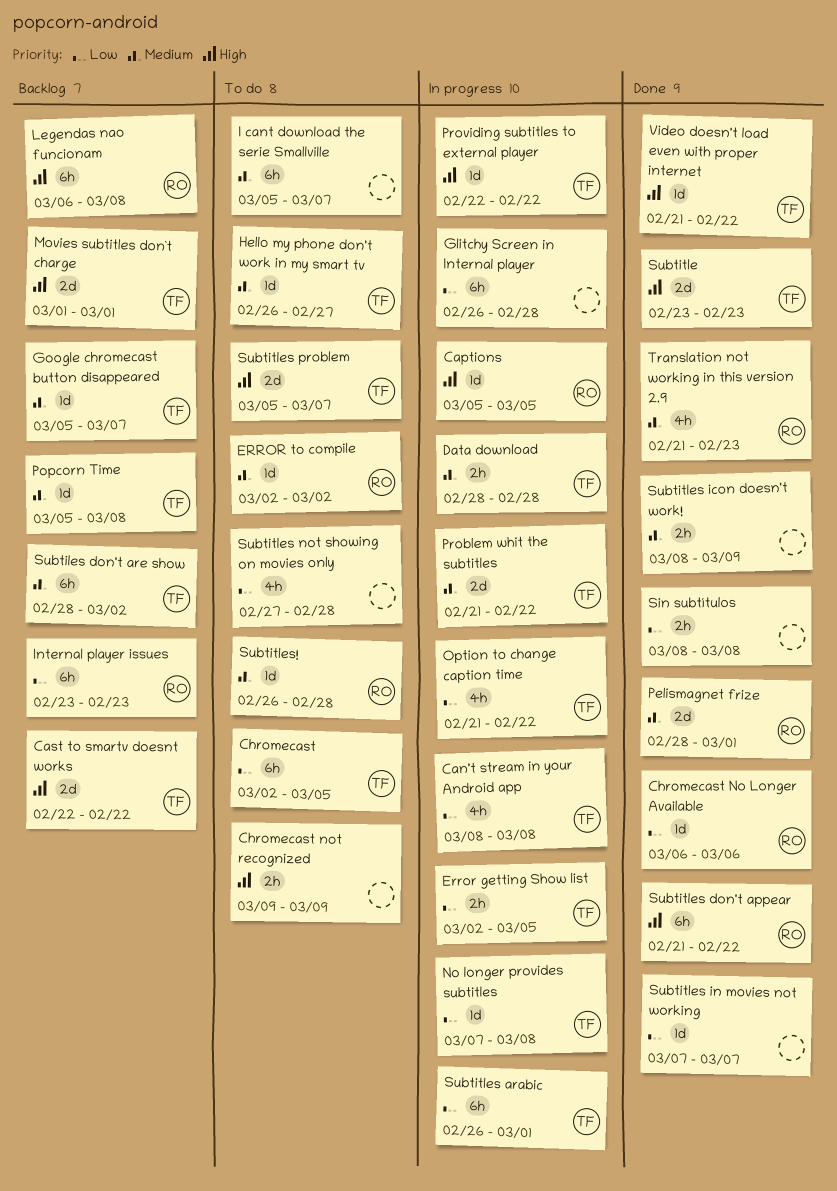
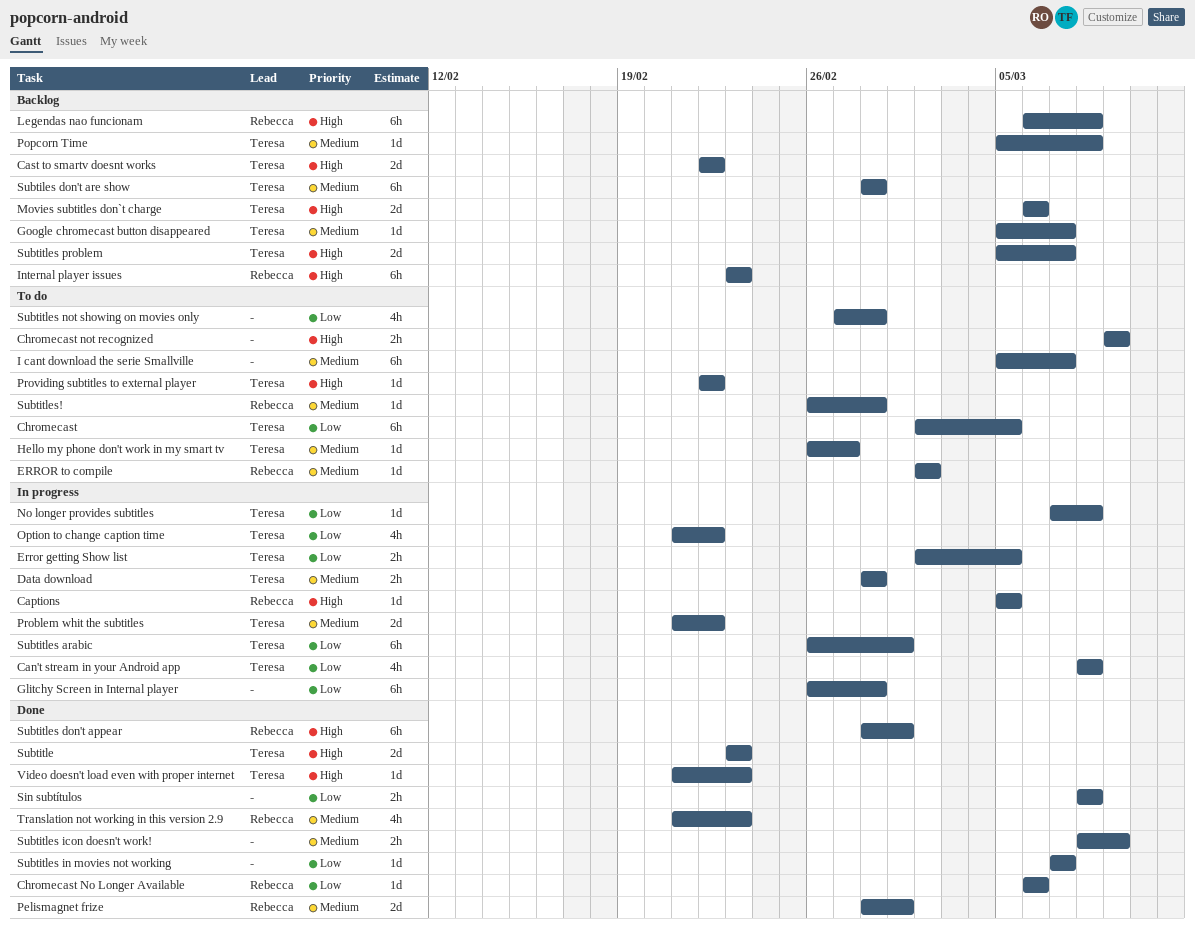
Internal player issues, priority: Low -> High
Movies subtitles don`t charge, start: Mar 1 -> Mar 6
Movies subtitles don`t charge, due: Mar 1 -> Mar 6
Providing subtitles to external player, status: In progress -> To do
Subtiles don't are show, due: Mar 2 -> Feb 28
Subtitles don't appear, start: Feb 21 -> Feb 28
Subtitles don't appear, due: Feb 22 -> Mar 1
Subtitles problem, status: To do -> Backlog
Video doesn't load even with proper internet, due: Feb 22 -> Feb 23

